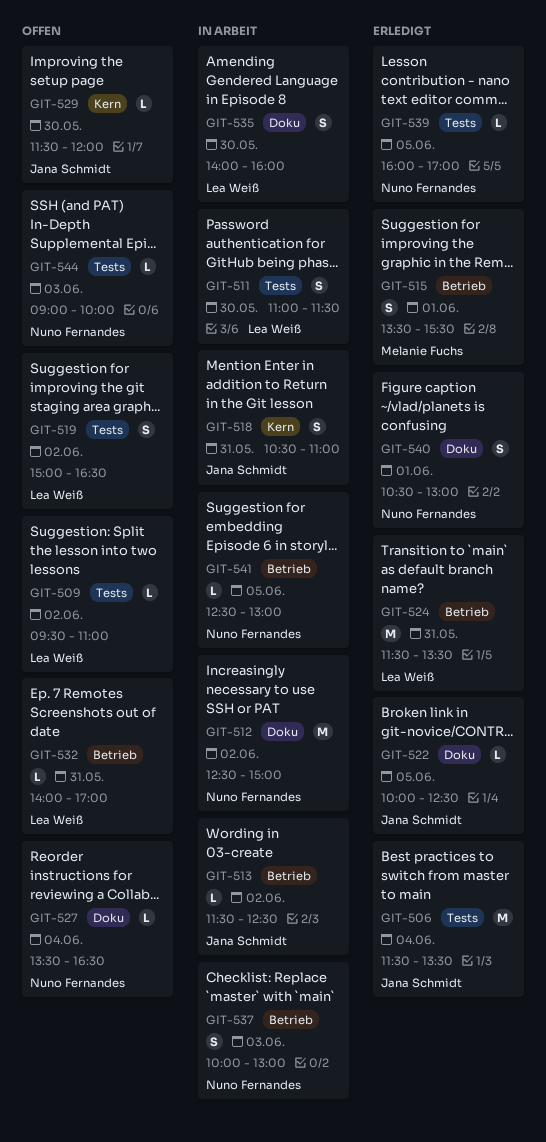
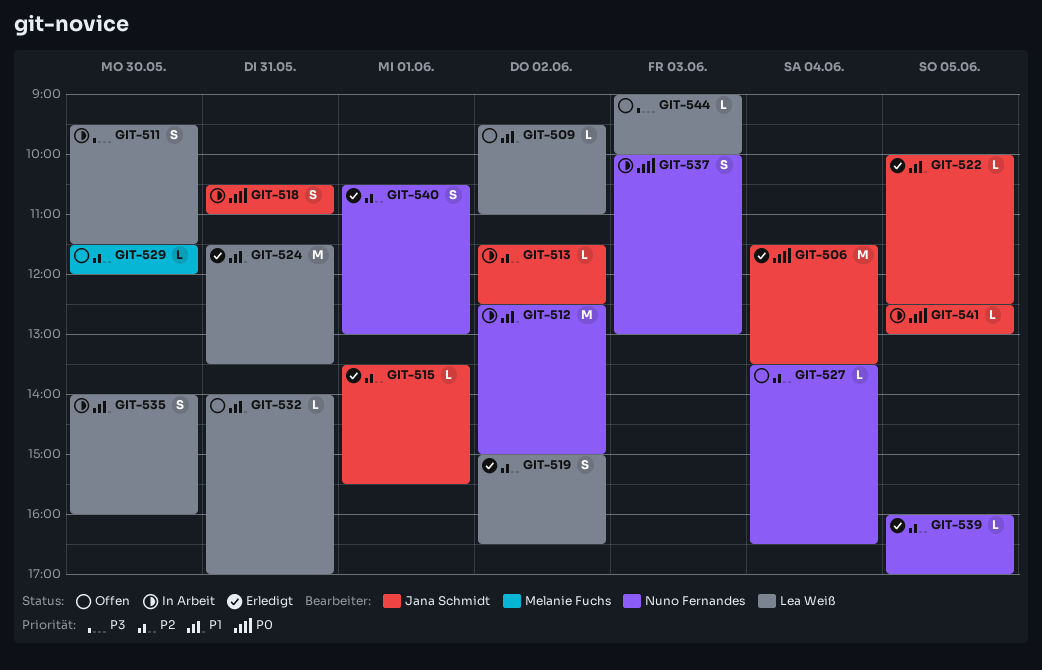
GIT-511, begins: 11:00 -> 09:30
GIT-515, owner: Melanie Fuchs -> Jana Schmidt
GIT-515, estimate: S -> L
GIT-519, status: Offen -> Erledigt
GIT-529, owner: Jana Schmidt -> Melanie Fuchs
GIT-541, owner: Nuno Fernandes -> Jana Schmidt
GIT-544, owner: Nuno Fernandes -> Lea Weiß

